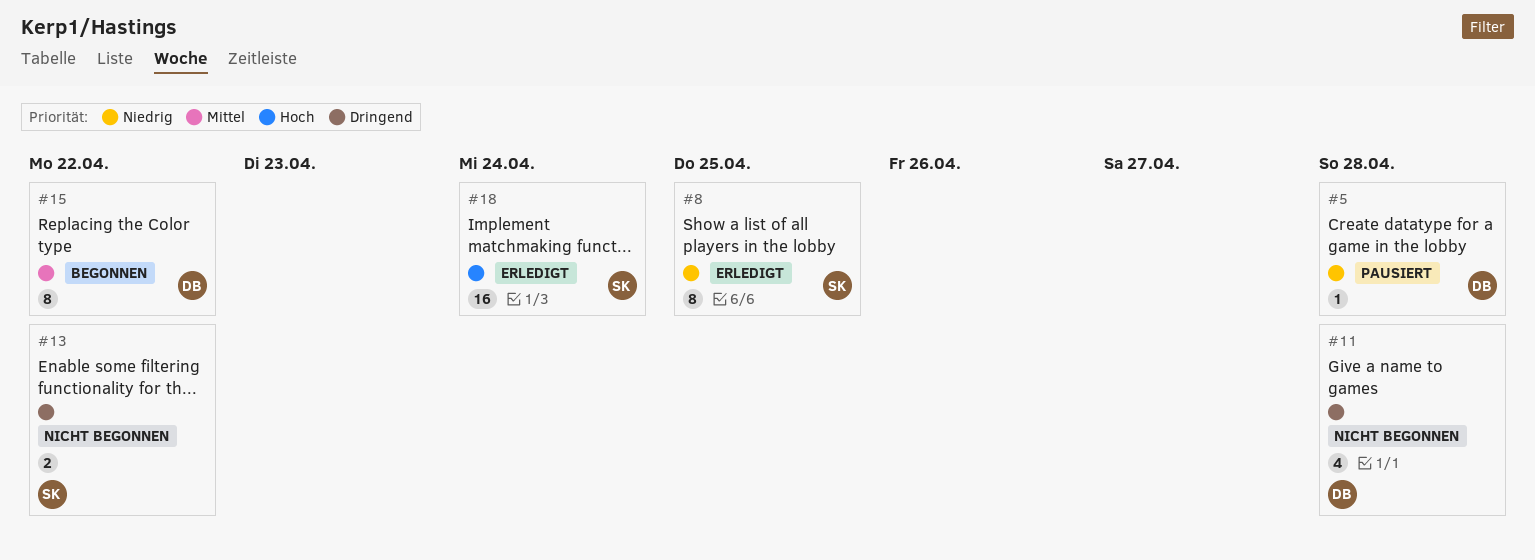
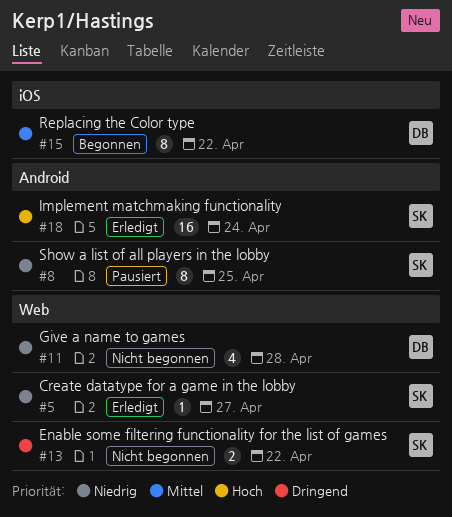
#5, status: Pausiert -> Erledigt
#5, owner: DB -> SK
#5, due: Apr 28 -> Apr 27
#8, status: Erledigt -> Pausiert
#11, priority: Dringend -> Niedrig

